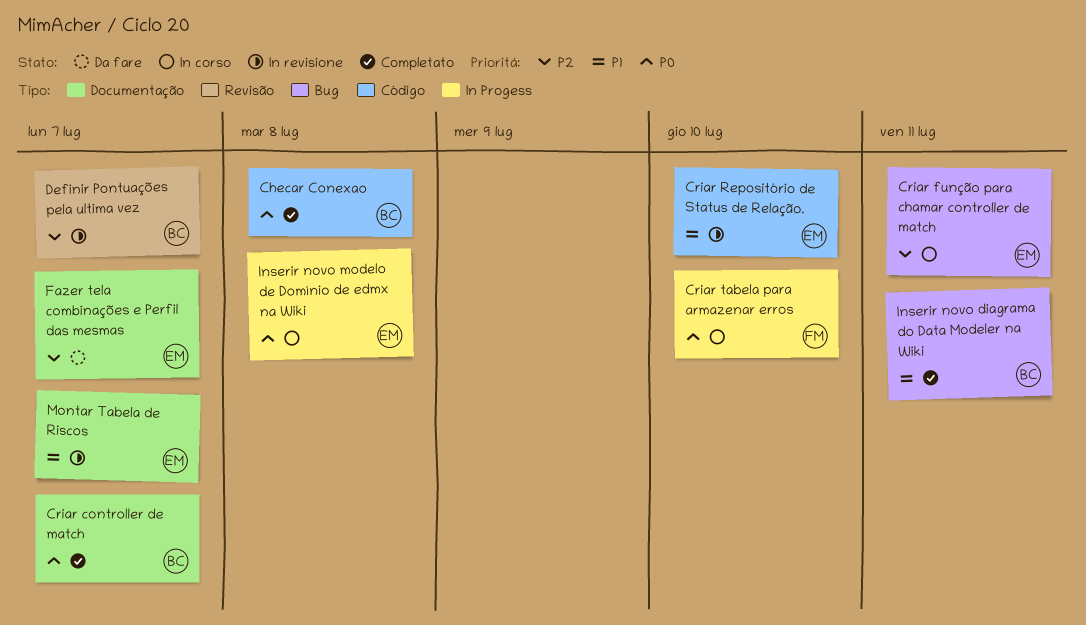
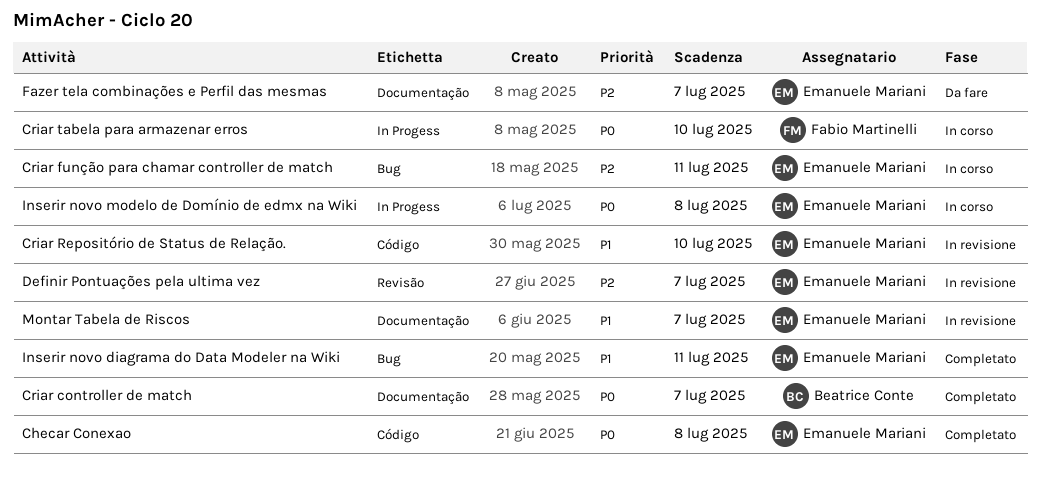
Checar Conexao, owner: Beatrice Conte -> Emanuele Mariani
Definir Pontuações pela ultima vez, owner: Beatrice Conte -> Emanuele Mariani
Inserir novo diagrama do Data Modeler na Wiki, owner: Beatrice Conte -> Emanuele Mariani

